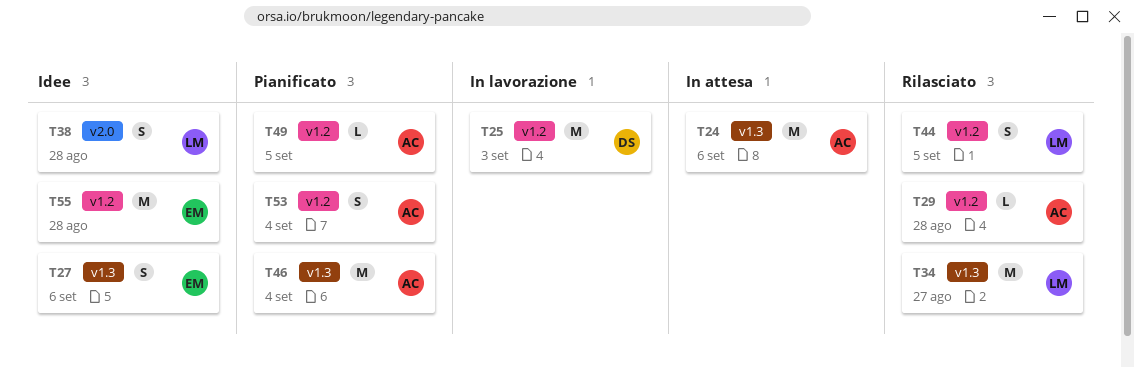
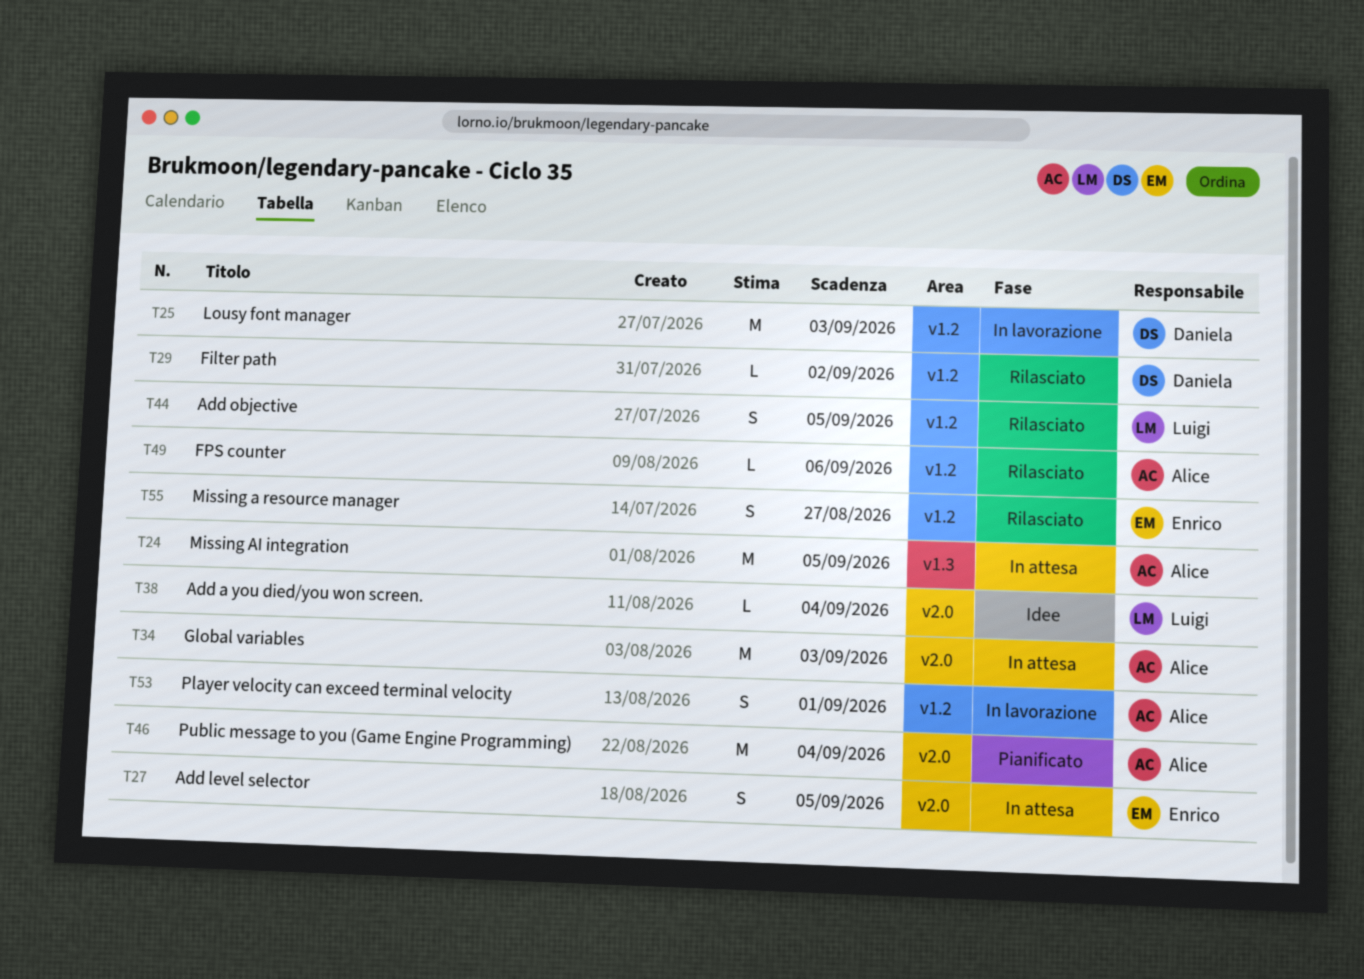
T24, due: Sep 6 -> Sep 5
T27, status: Idee -> In attesa
T27, label: v1.3 -> v2.0
T27, due: Sep 6 -> Sep 5
T29, owner: Alice -> Daniela
T29, due: Aug 28 -> Sep 2
T34, status: Rilasciato -> In attesa
T34, owner: Luigi -> Alice
T34, label: v1.3 -> v2.0
T34, due: Aug 27 -> Sep 3
T38, estimate: S -> L
T38, due: Aug 28 -> Sep 4
T46, label: v1.3 -> v2.0
T49, status: Pianificato -> Rilasciato
T49, due: Sep 5 -> Sep 6
T53, status: Pianificato -> In lavorazione
T53, due: Sep 4 -> Sep 1
T55, status: Idee -> Rilasciato
T55, estimate: M -> S
T55, due: Aug 28 -> Aug 27

